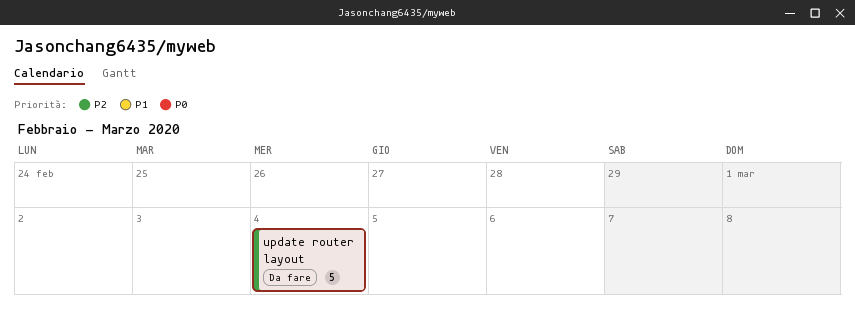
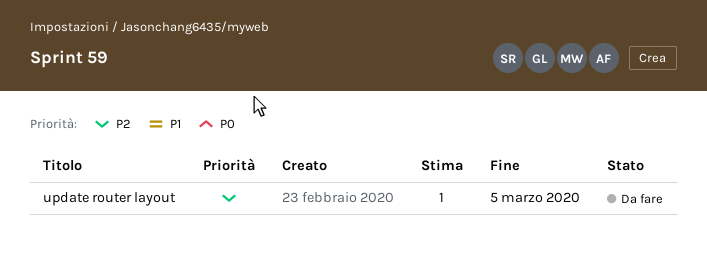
update router layout, estimate: 5 -> 1
update router layout, due: Mar 4 -> Mar 5

